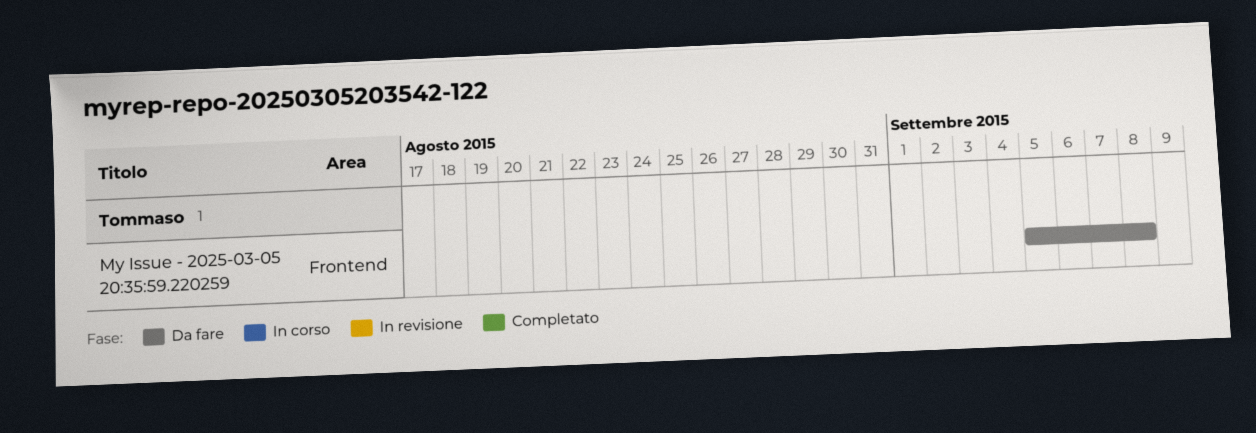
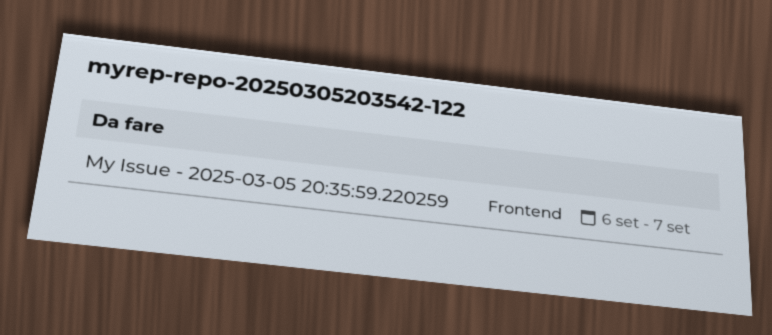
My Issue - 2025-03-05 20:35:59.220259, start: Sep 5 -> Sep 6
My Issue - 2025-03-05 20:35:59.220259, due: Sep 8 -> Sep 7

